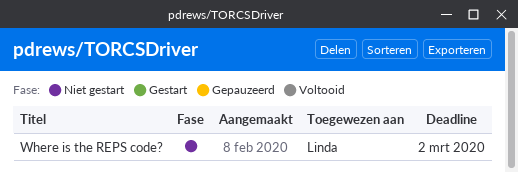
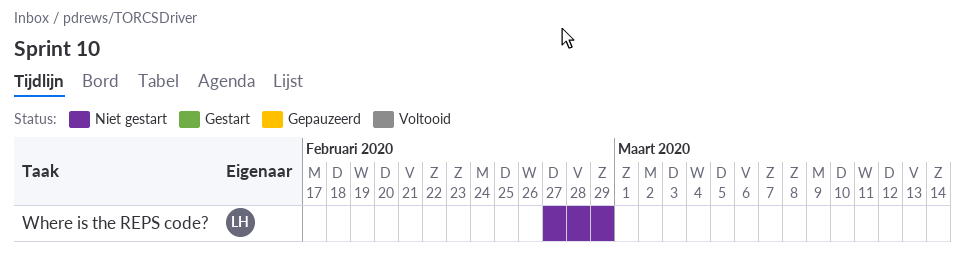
Where is the REPS code?, due: Mar 2 -> Feb 29

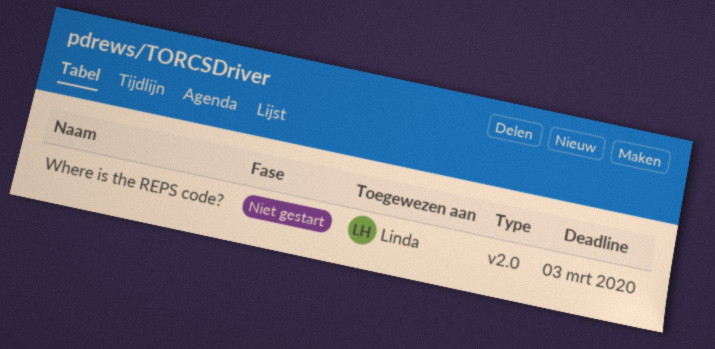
Where is the REPS code?, due: Feb 29 -> Mar 3

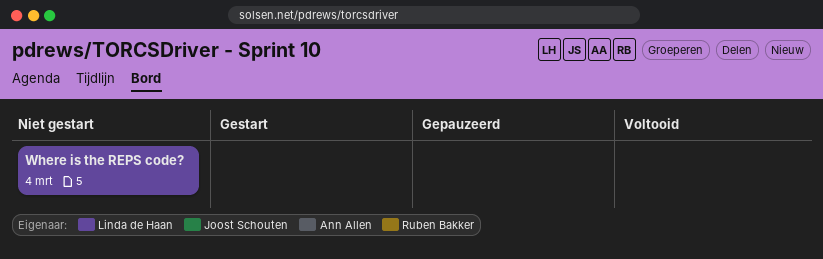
Where is the REPS code?, due: Mar 3 -> Mar 4

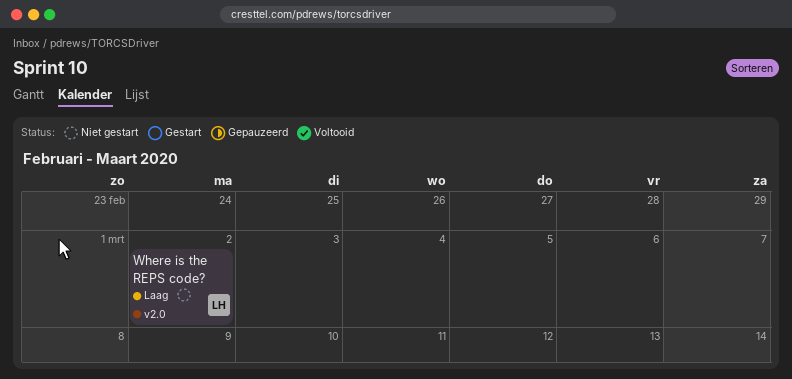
Where is the REPS code?, due: Mar 4 -> Mar 2

